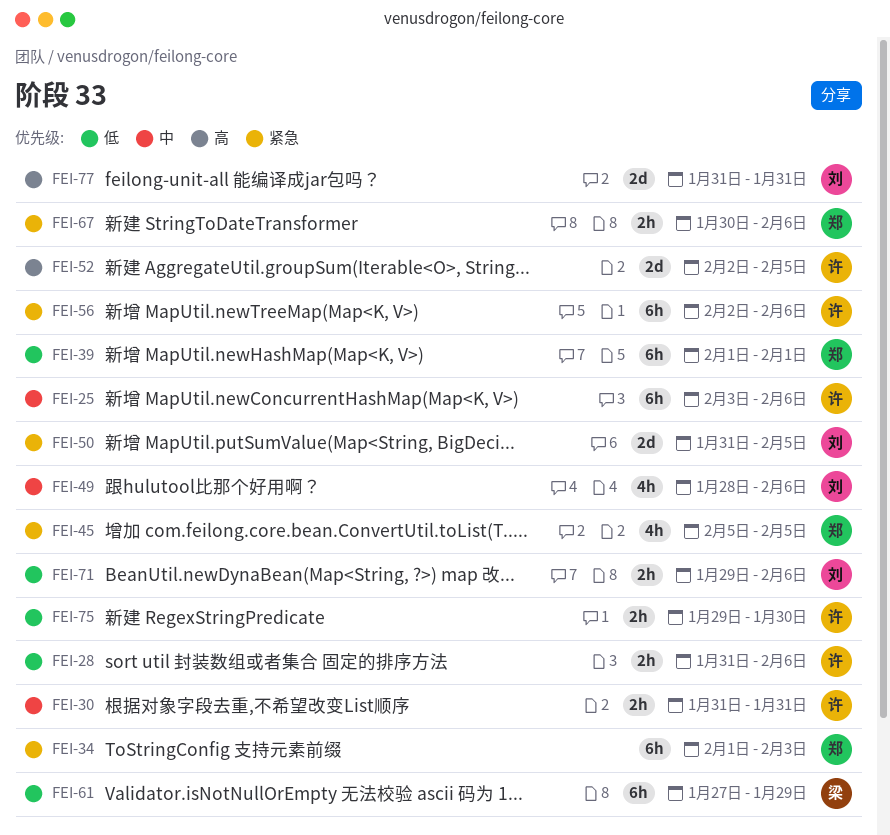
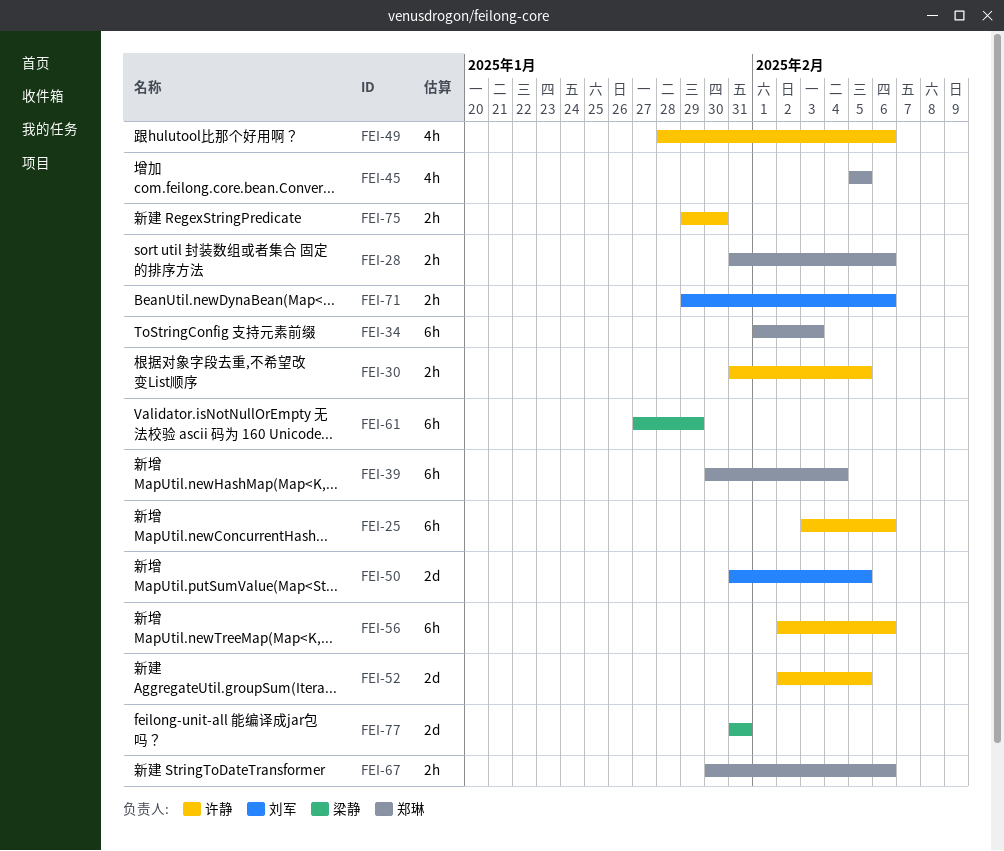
FEI-28, owner: 许静 -> 郑琳
FEI-30, due: Jan 31 -> Feb 5
FEI-39, start: Feb 1 -> Jan 30
FEI-39, due: Feb 1 -> Feb 4
FEI-49, owner: 刘军 -> 许静
FEI-77, owner: 刘军 -> 梁静

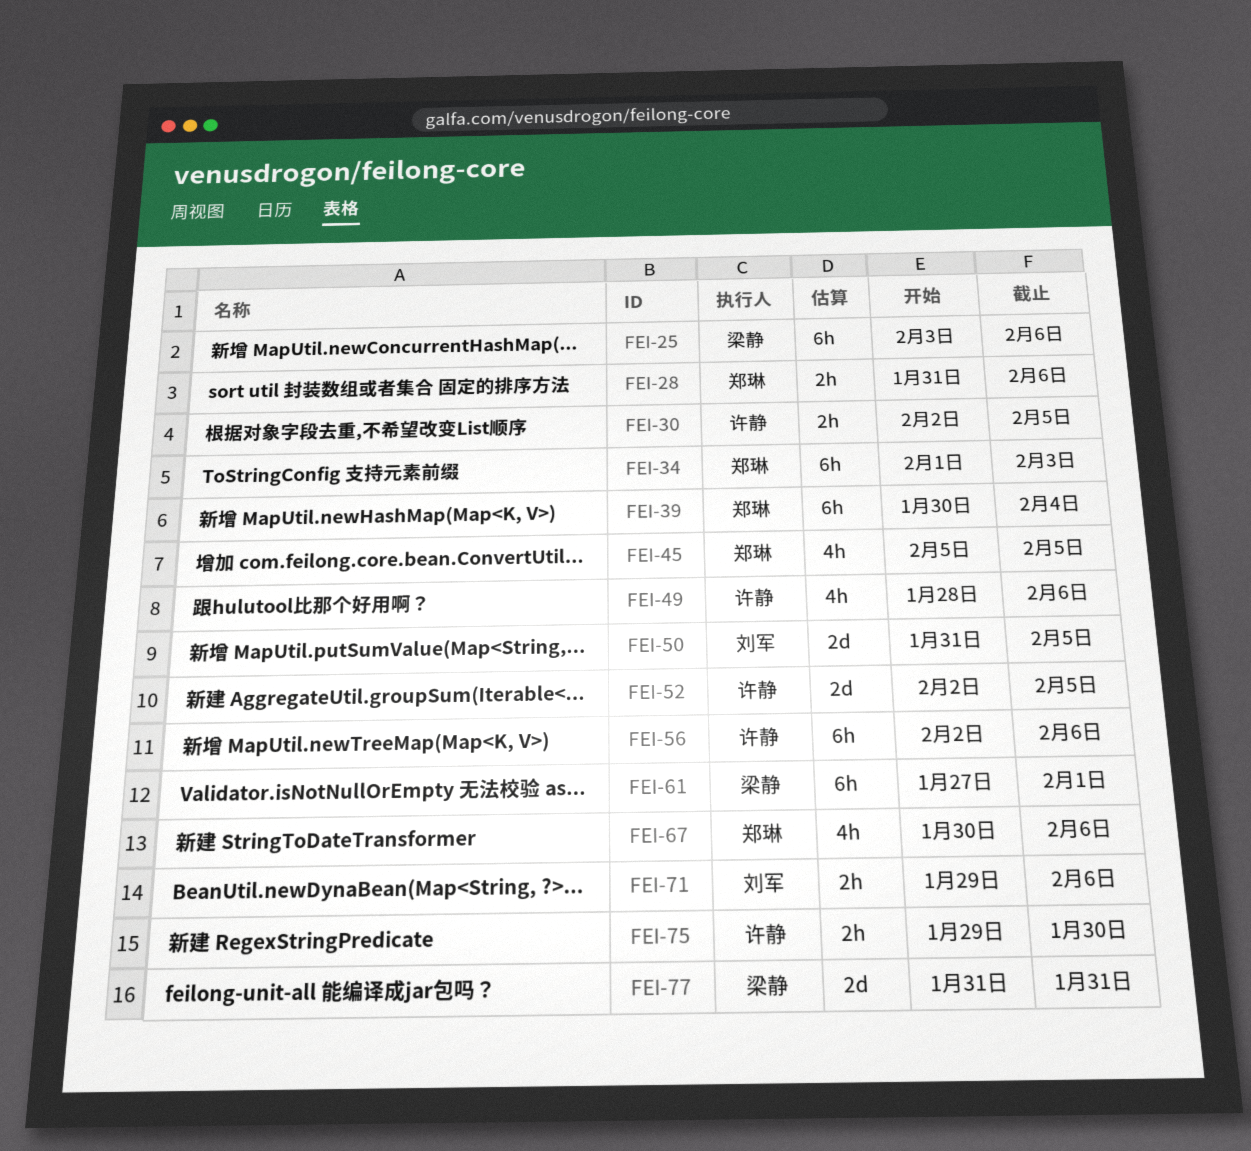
FEI-25, owner: 许静 -> 梁静
FEI-30, start: Jan 31 -> Feb 2
FEI-61, due: Jan 29 -> Feb 1
FEI-67, estimate: 2h -> 4h

